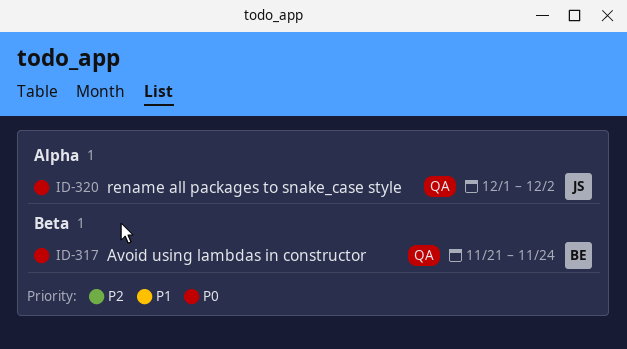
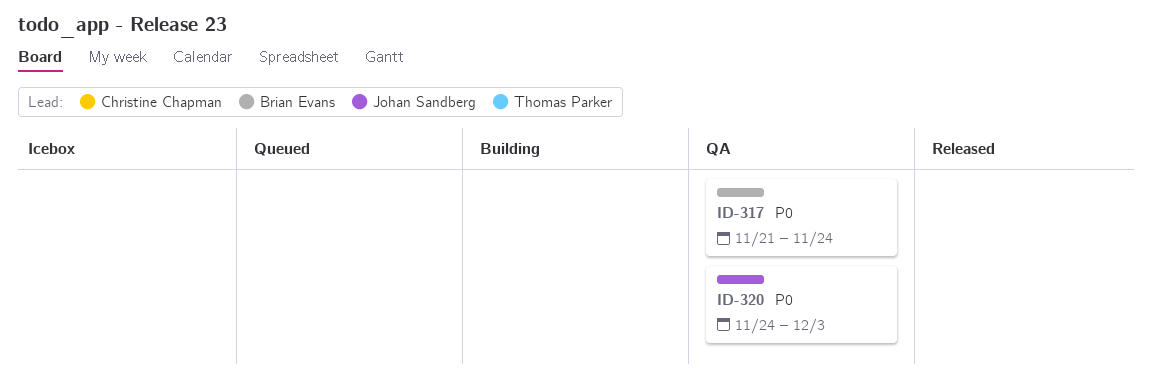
ID-320, start: Dec 1 -> Nov 24
ID-320, due: Dec 2 -> Dec 3

